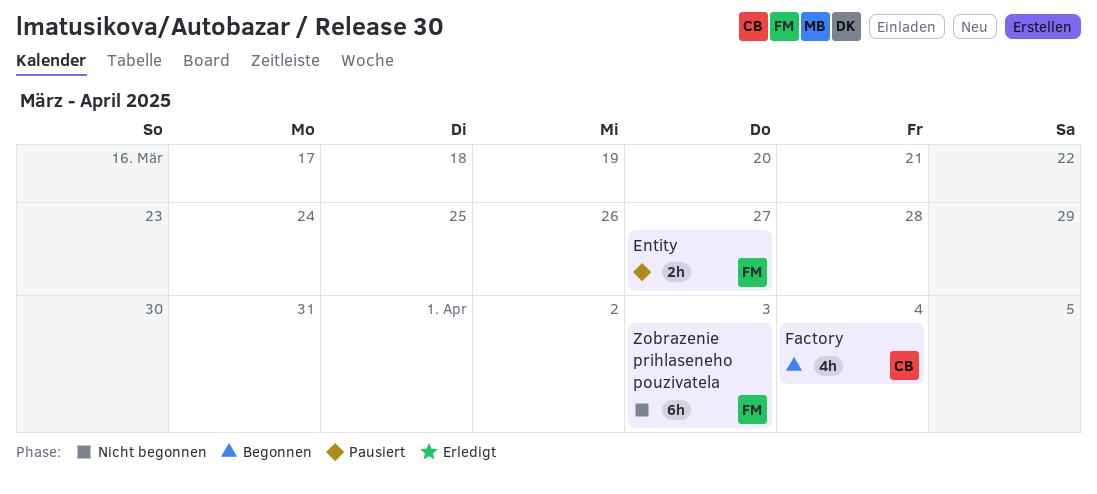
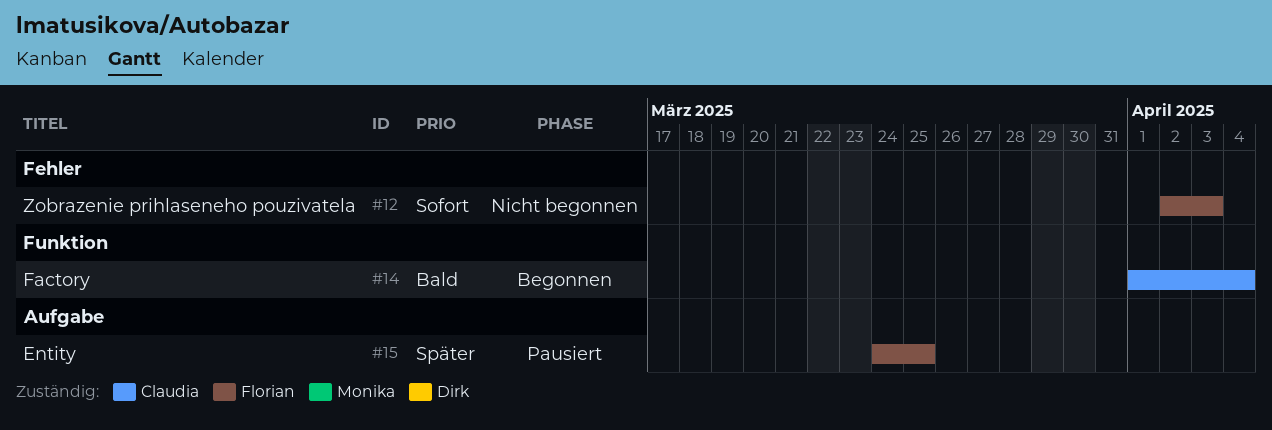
Entity, due: Mar 27 -> Mar 25

